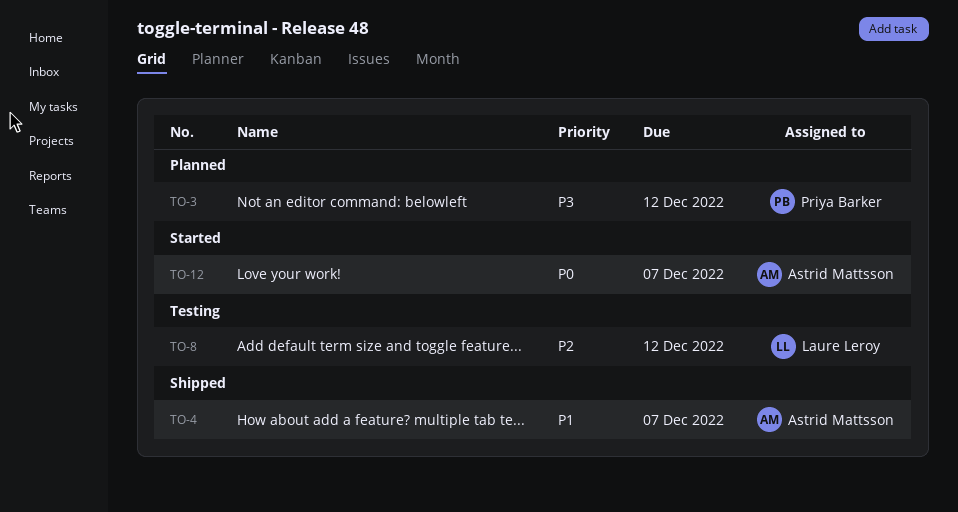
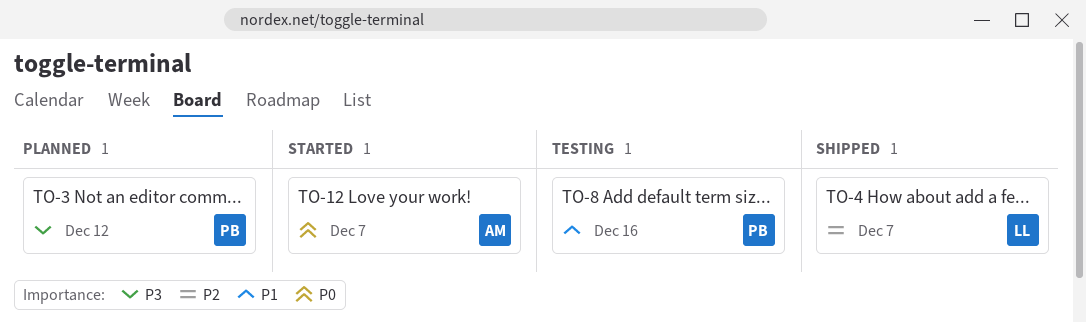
TO-4, owner: Astrid Mattsson -> Laure Leroy
TO-4, priority: P1 -> P2
TO-8, owner: Laure Leroy -> Priya Barker
TO-8, priority: P2 -> P1
TO-8, due: Dec 12 -> Dec 16

